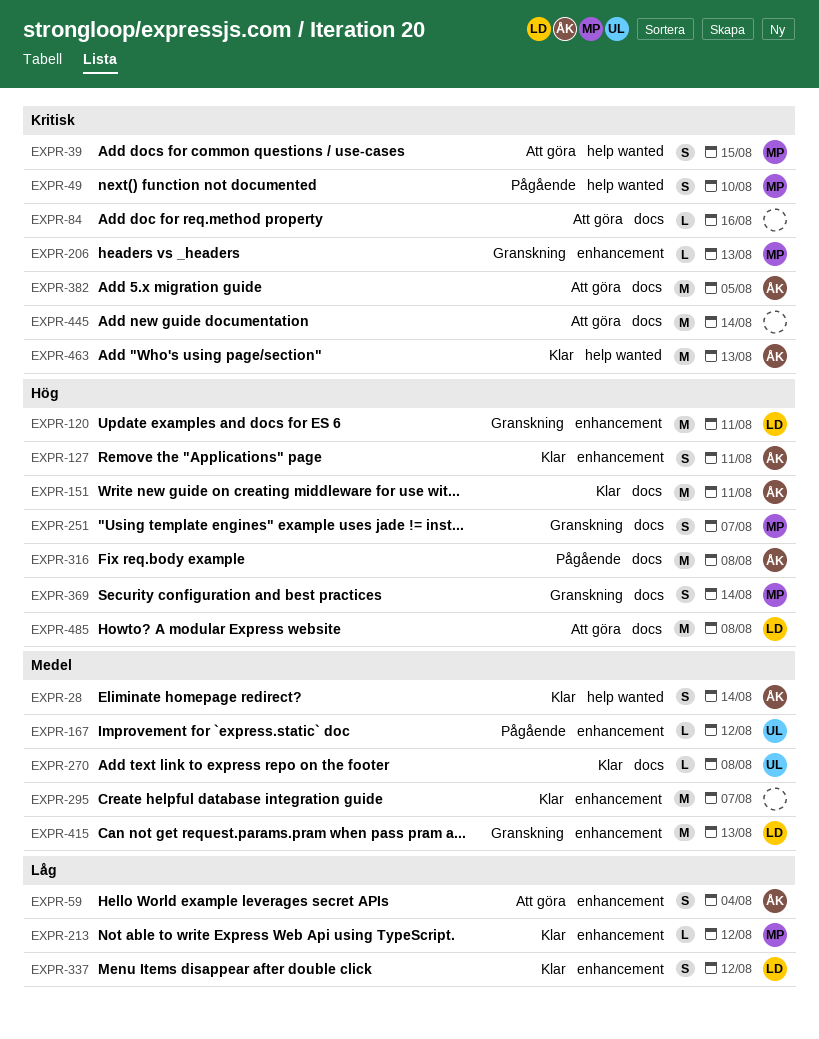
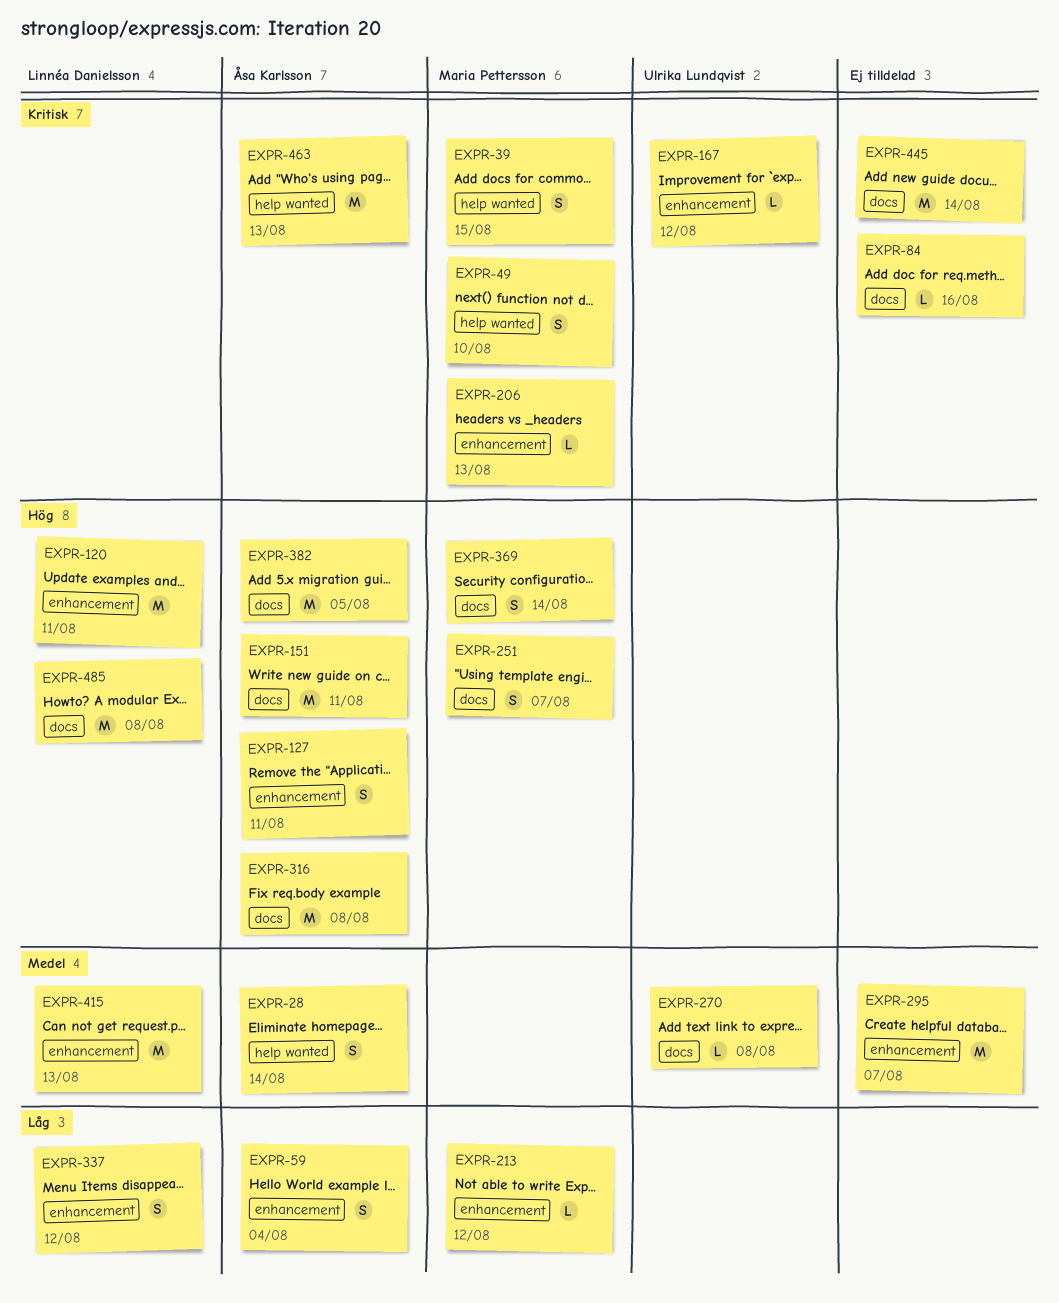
EXPR-167, priority: Medel -> Kritisk
EXPR-382, priority: Kritisk -> Hög

